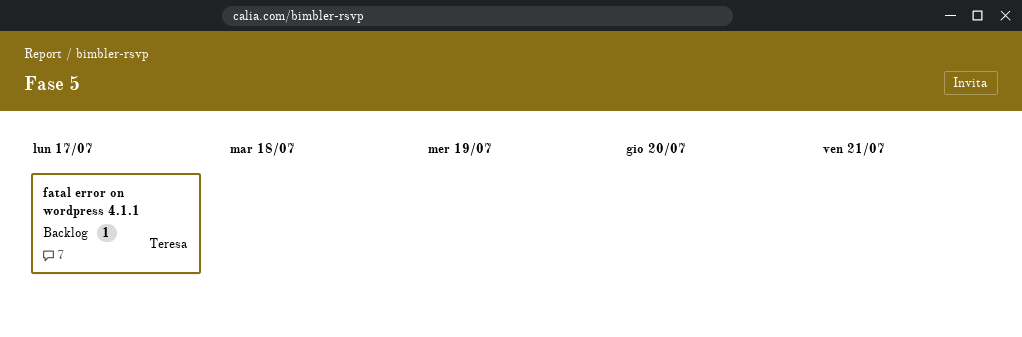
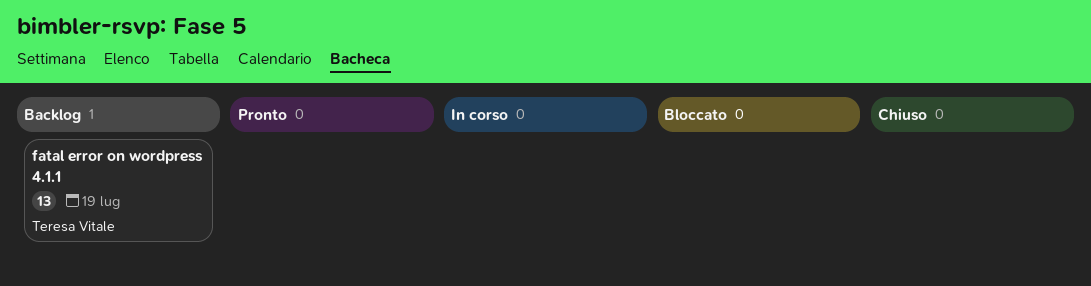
fatal error on wordpress 4.1.1, estimate: 1 -> 13
fatal error on wordpress 4.1.1, due: Jul 17 -> Jul 19

